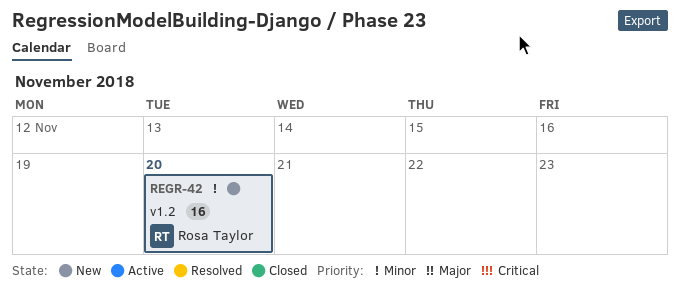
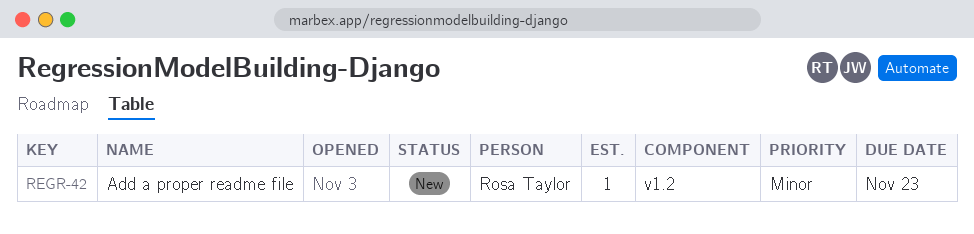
REGR-42, estimate: 16 -> 1
REGR-42, due: Nov 20 -> Nov 23

